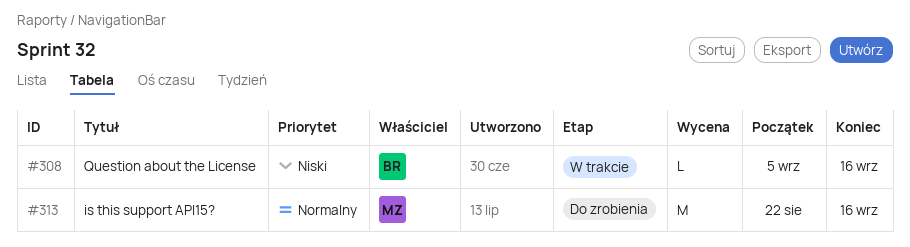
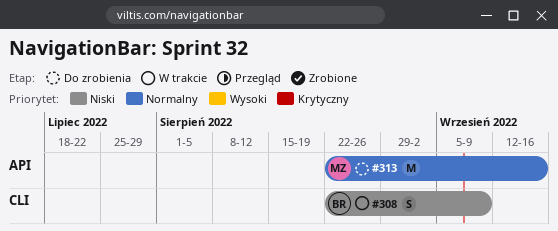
#308, estimate: L -> S
#308, start: Sep 5 -> Aug 22
#308, due: Sep 16 -> Sep 9

